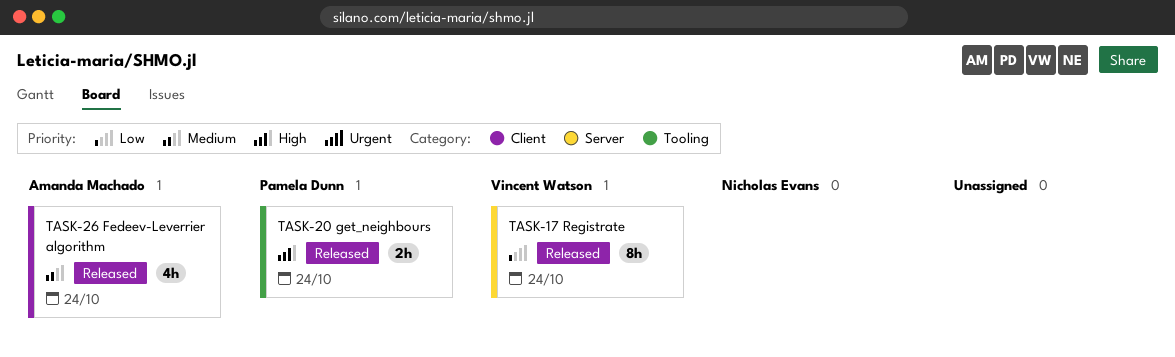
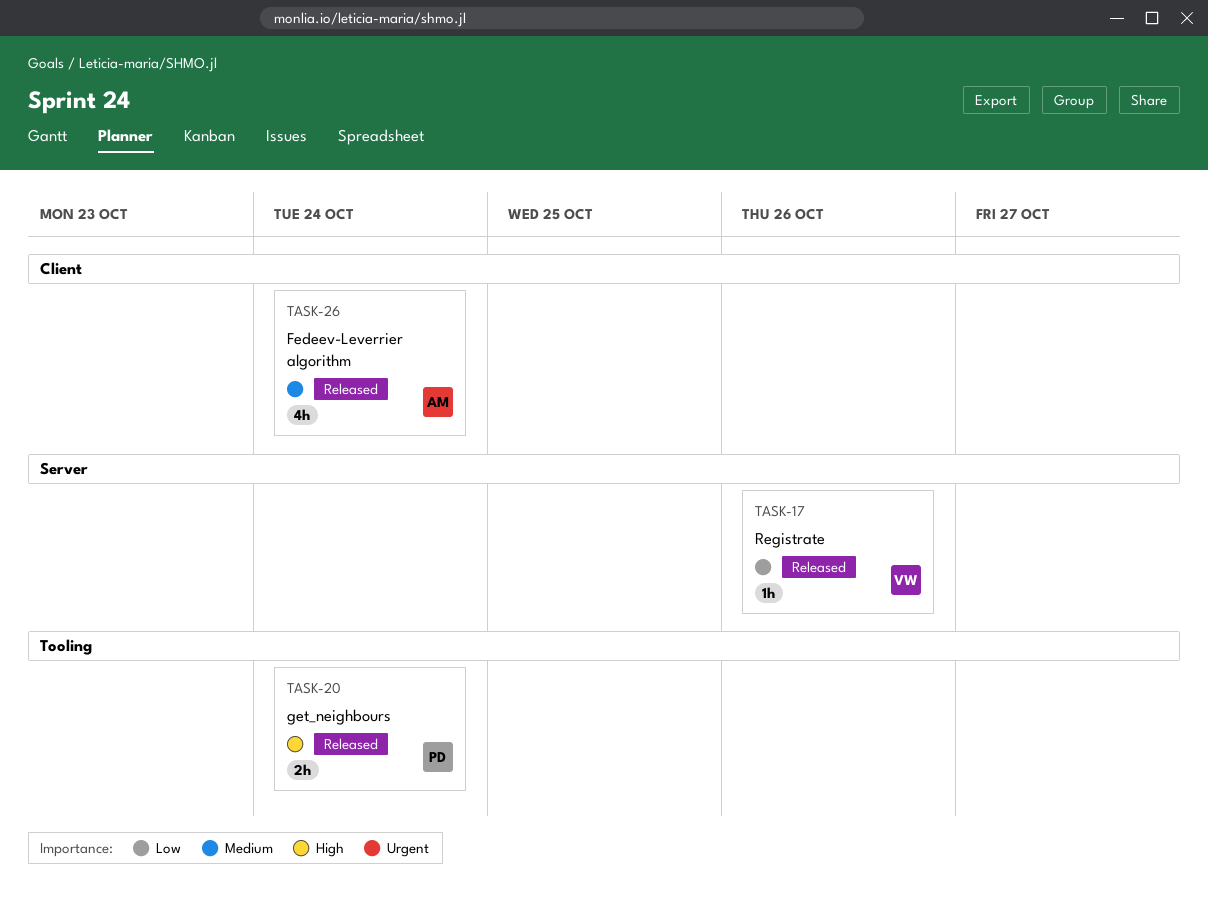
TASK-17, estimate: 8h -> 1h
TASK-17, due: Oct 24 -> Oct 26

